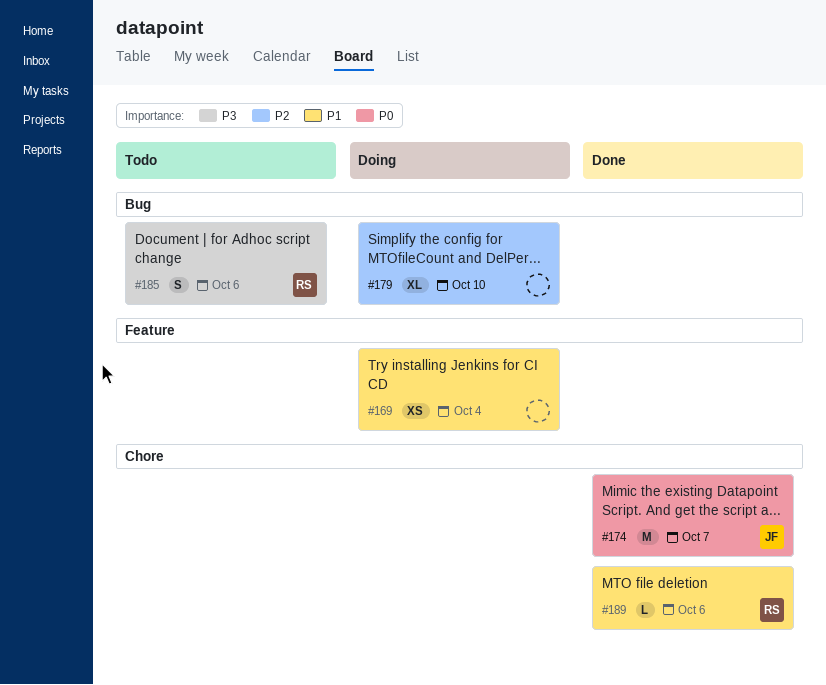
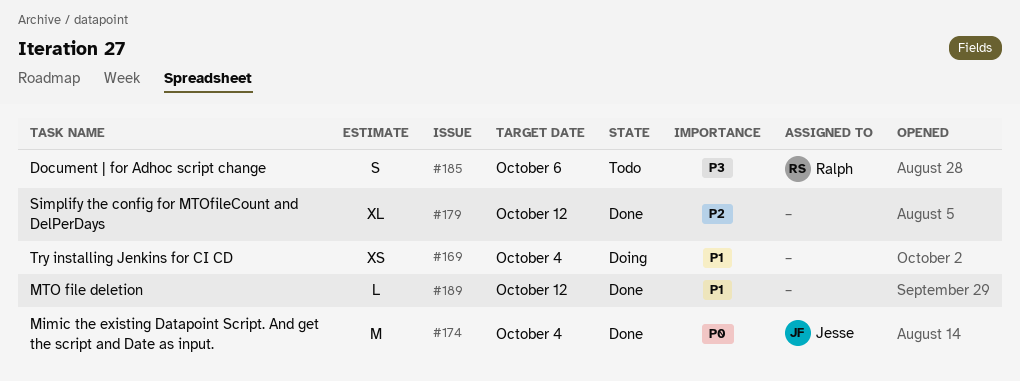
#174, due: Oct 7 -> Oct 4
#179, status: Doing -> Done
#179, due: Oct 10 -> Oct 12
#189, owner: Ralph -> none
#189, due: Oct 6 -> Oct 12

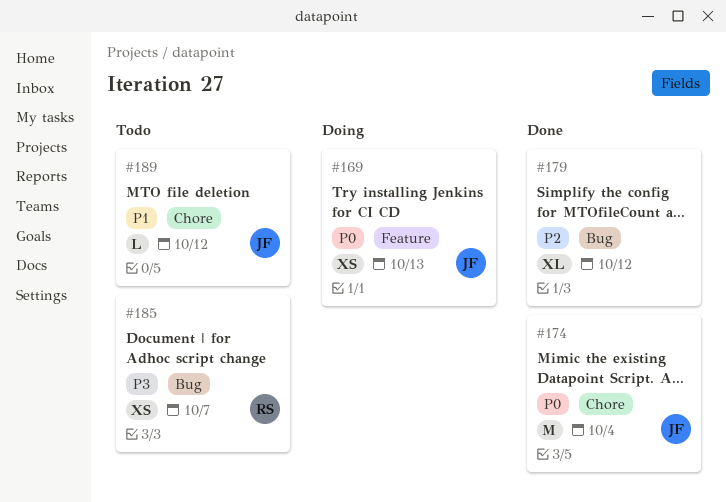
#169, owner: none -> Jesse
#169, priority: P1 -> P0
#169, due: Oct 4 -> Oct 13
#185, estimate: S -> XS
#185, due: Oct 6 -> Oct 7
#189, status: Done -> Todo
#189, owner: none -> Jesse

